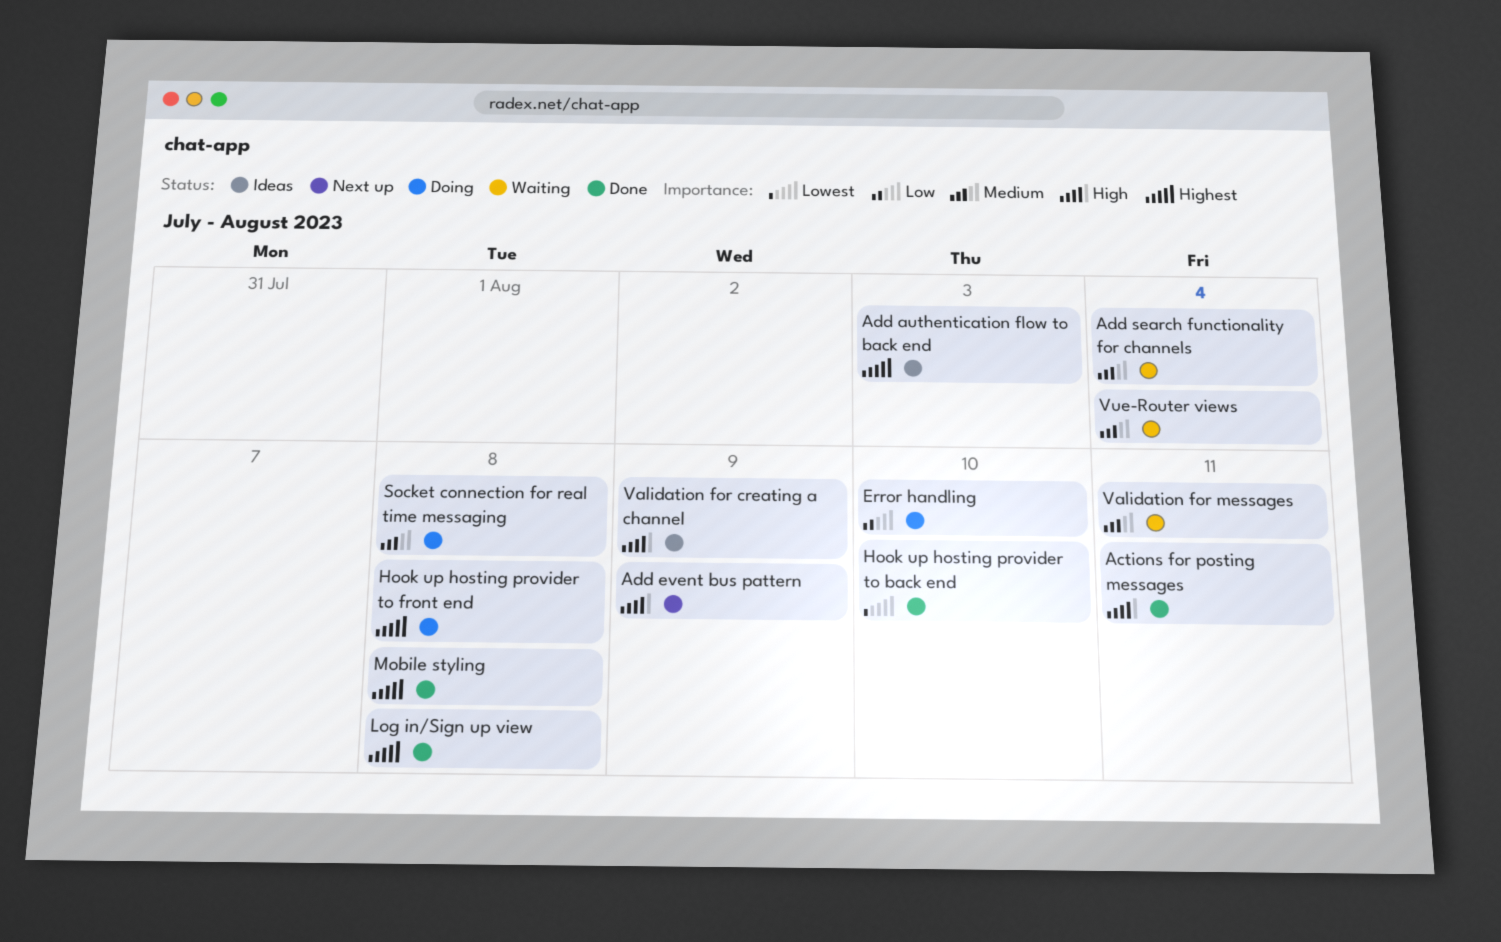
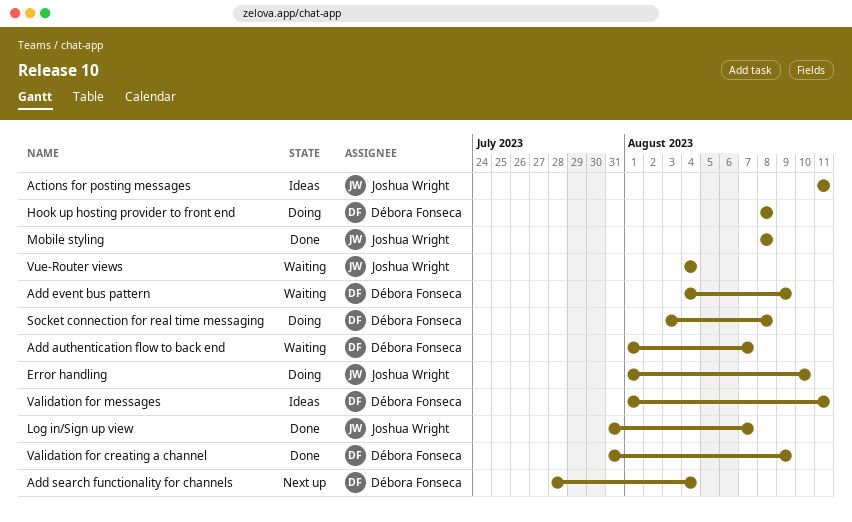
Actions for posting messages, status: Done -> Ideas
Add authentication flow to back end, status: Ideas -> Waiting
Add authentication flow to back end, due: Aug 3 -> Aug 7
Add event bus pattern, status: Next up -> Waiting
Add search functionality for channels, status: Waiting -> Next up
Hook up hosting provider to back end: present -> none
Log in/Sign up view, due: Aug 8 -> Aug 7
Validation for creating a channel, status: Ideas -> Done
Validation for messages, status: Waiting -> Ideas

